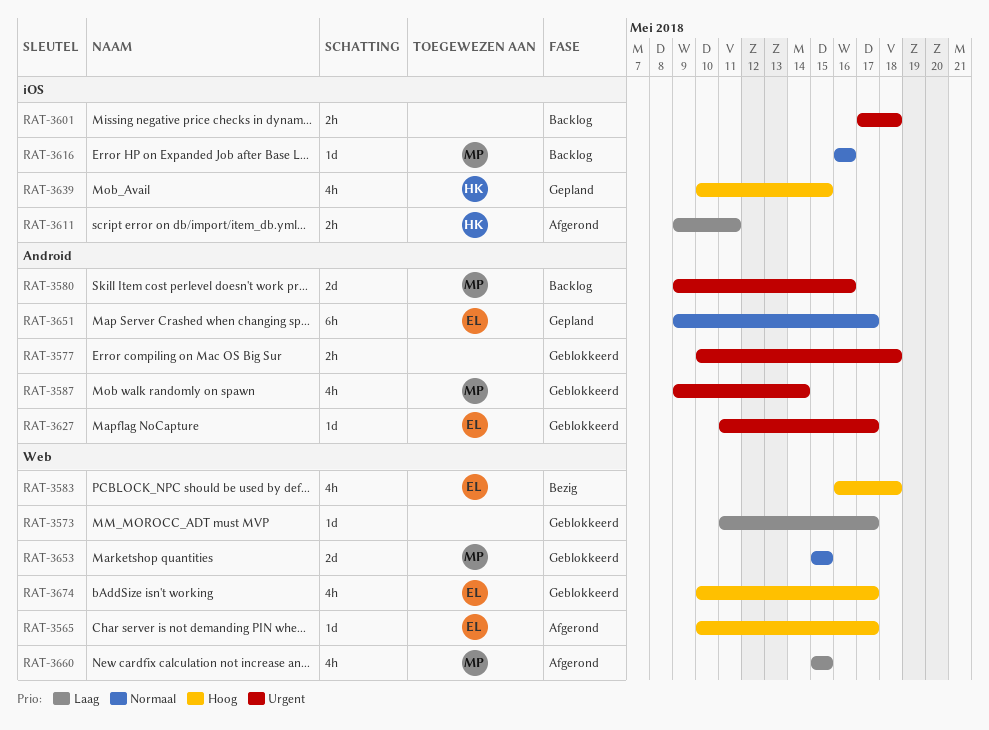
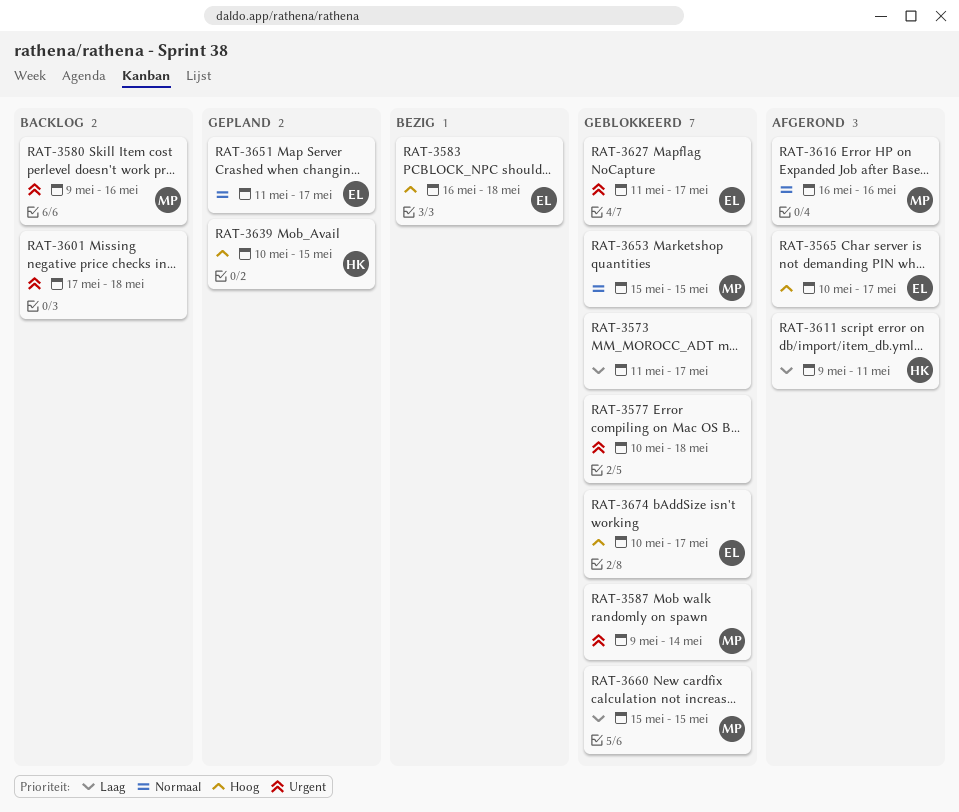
RAT-3616, status: Backlog -> Afgerond
RAT-3651, start: May 9 -> May 11
RAT-3660, status: Afgerond -> Geblokkeerd

